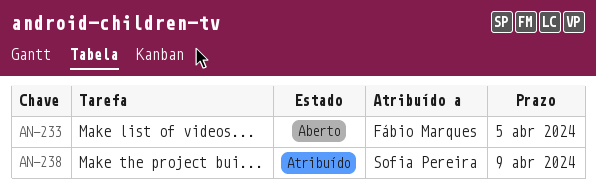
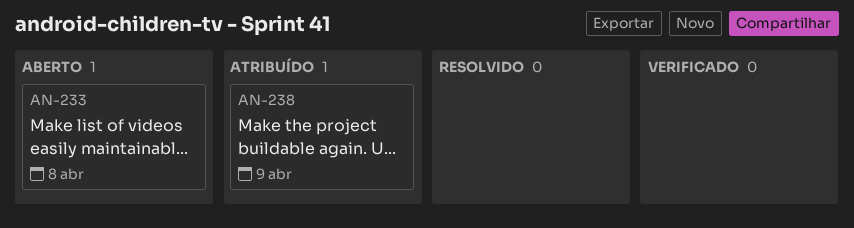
AN-233, due: Apr 5 -> Apr 8

